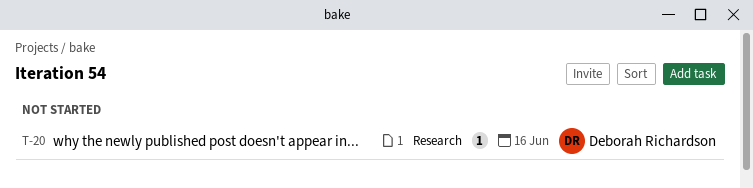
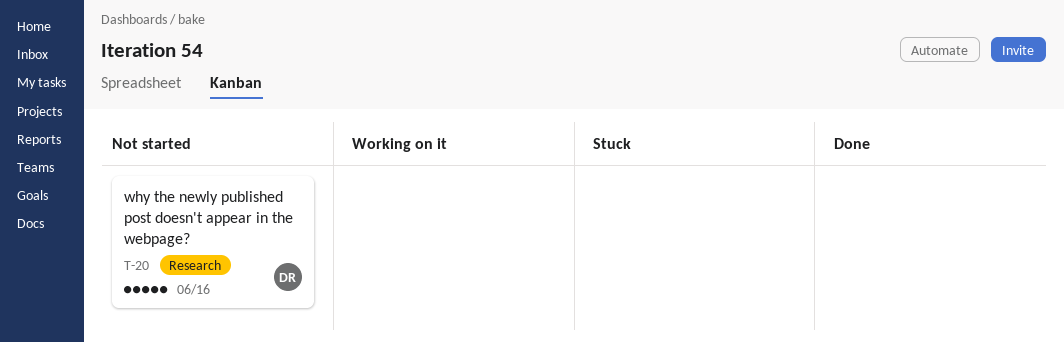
T-20, estimate: 1 -> 5

